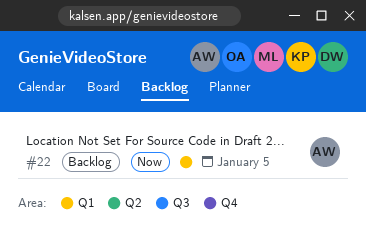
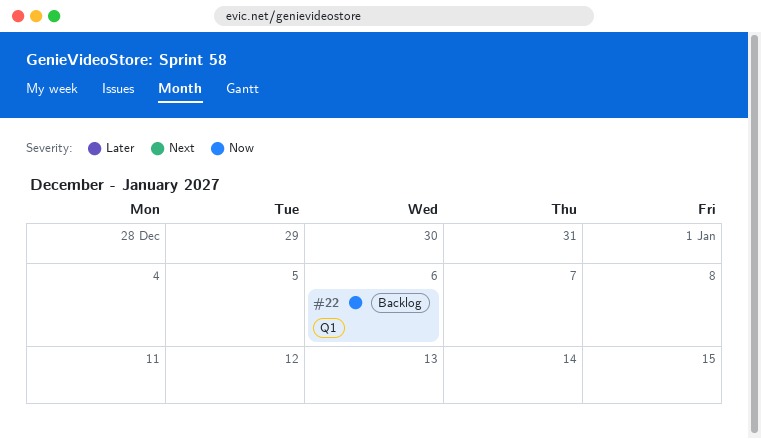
#22, due: Jan 5 -> Jan 6

